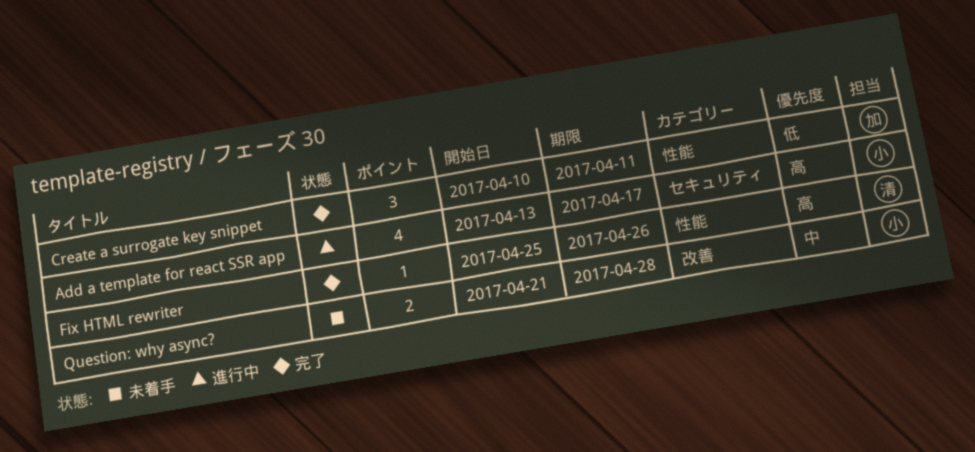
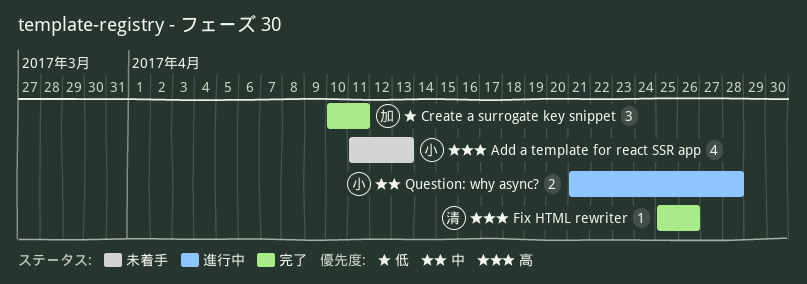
Add a template for react SSR app, status: 進行中 -> 未着手
Add a template for react SSR app, start: Apr 13 -> Apr 11
Add a template for react SSR app, due: Apr 17 -> Apr 13
Question: why async?, status: 未着手 -> 進行中

